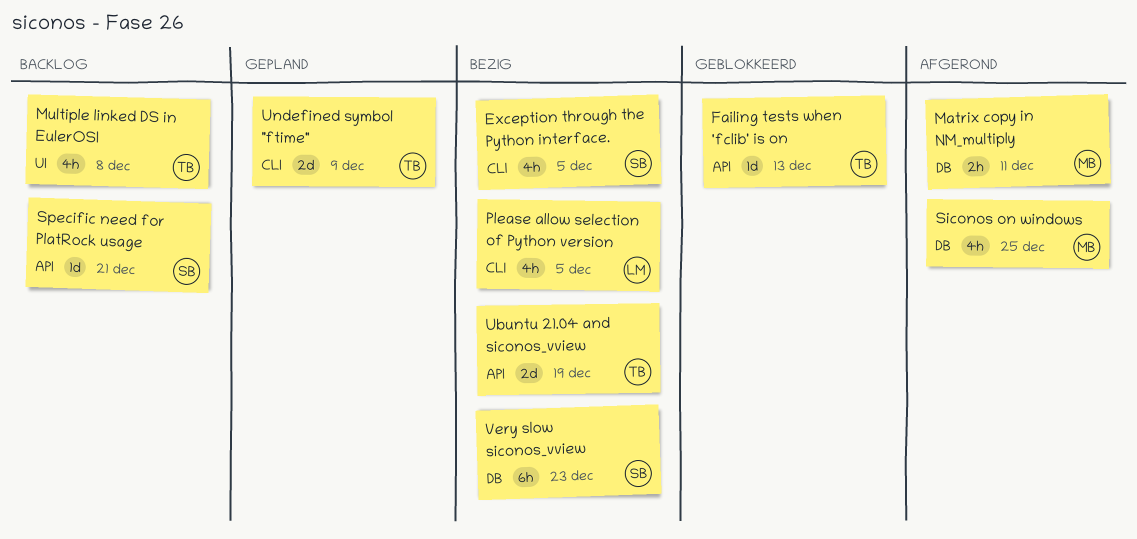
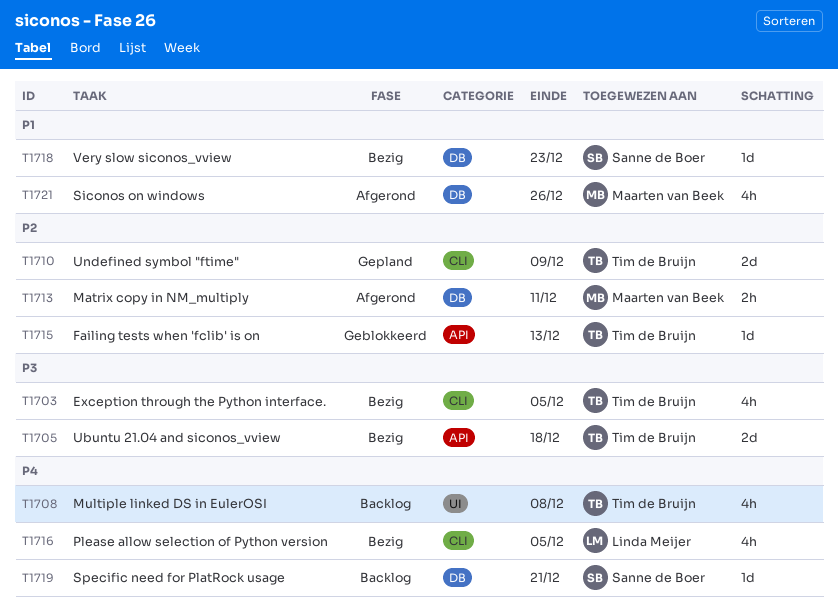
Exception through the Python interface., owner: Sanne de Boer -> Tim de Bruijn
Siconos on windows, due: Dec 25 -> Dec 26
Specific need for PlatRock usage, label: API -> DB
Ubuntu 21.04 and siconos_vview, due: Dec 19 -> Dec 18
Very slow siconos_vview, estimate: 6h -> 1d

